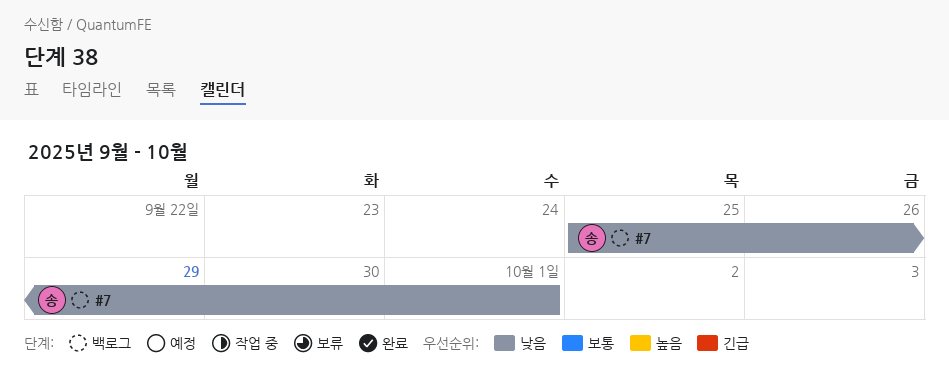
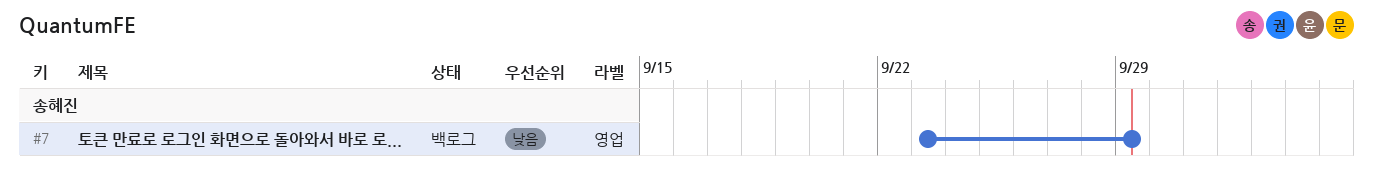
#7, start: Sep 25 -> Sep 23
#7, due: Oct 1 -> Sep 29

